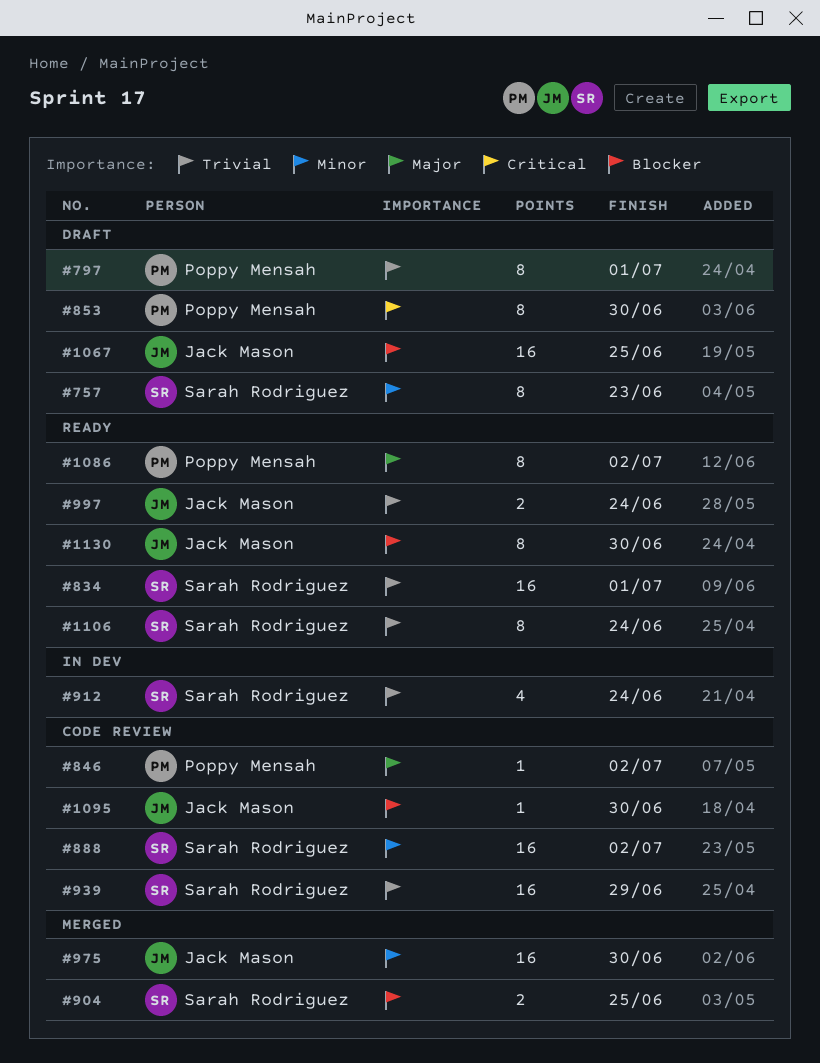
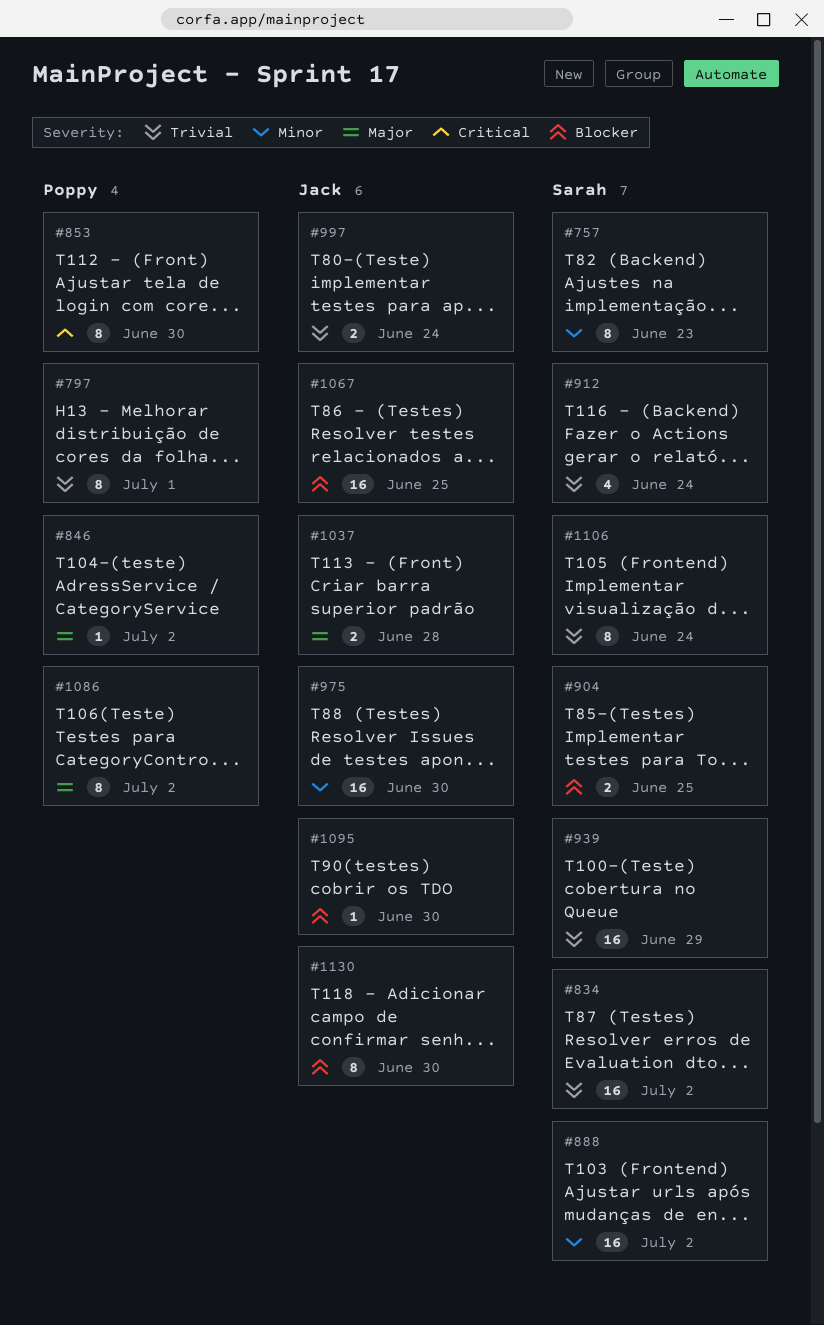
#834, due: Jul 1 -> Jul 2
#1037: none -> present

